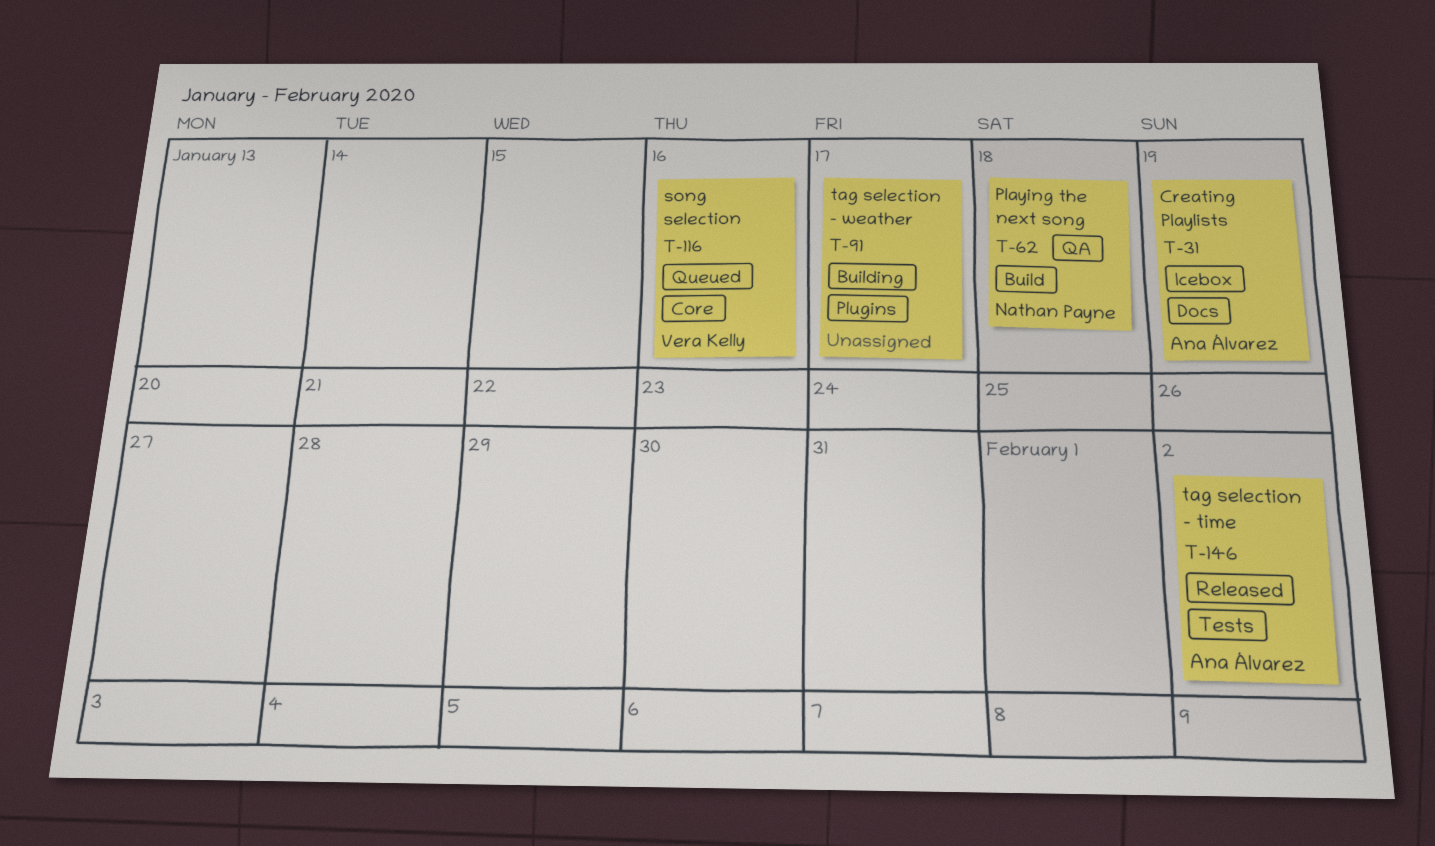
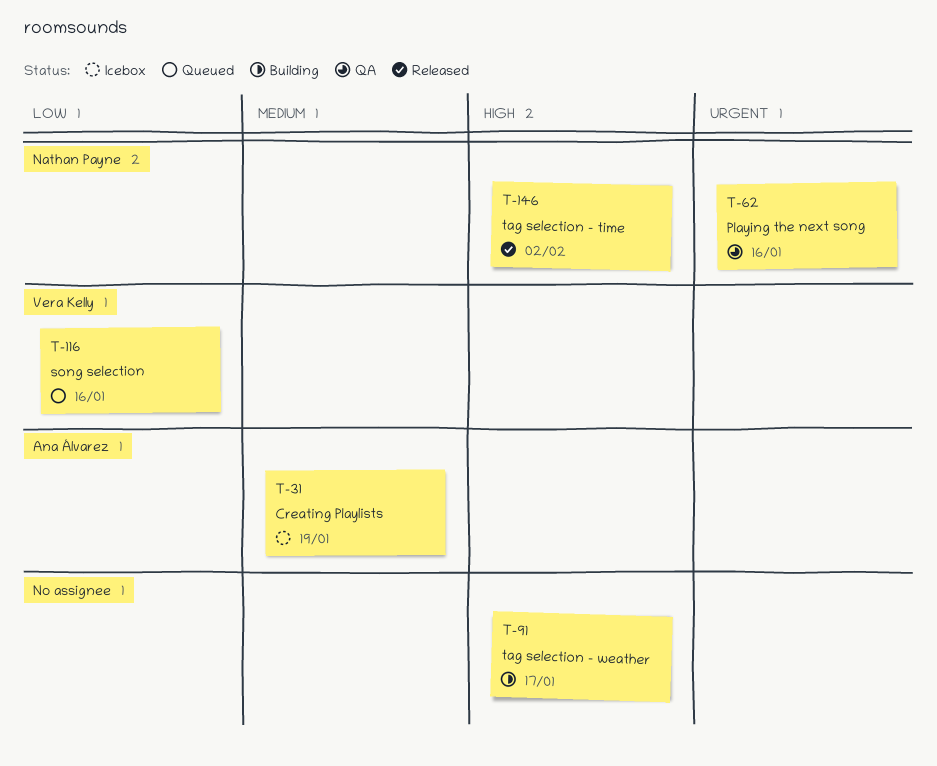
T-62, due: Jan 18 -> Jan 16
T-146, owner: Ana Álvarez -> Nathan Payne

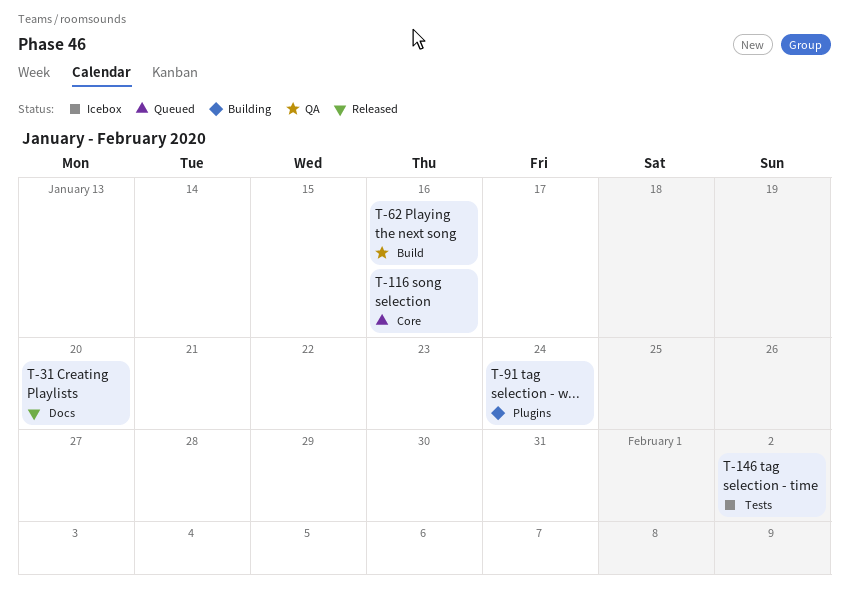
T-31, status: Icebox -> Released
T-31, due: Jan 19 -> Jan 20
T-91, due: Jan 17 -> Jan 24
T-146, status: Released -> Icebox

